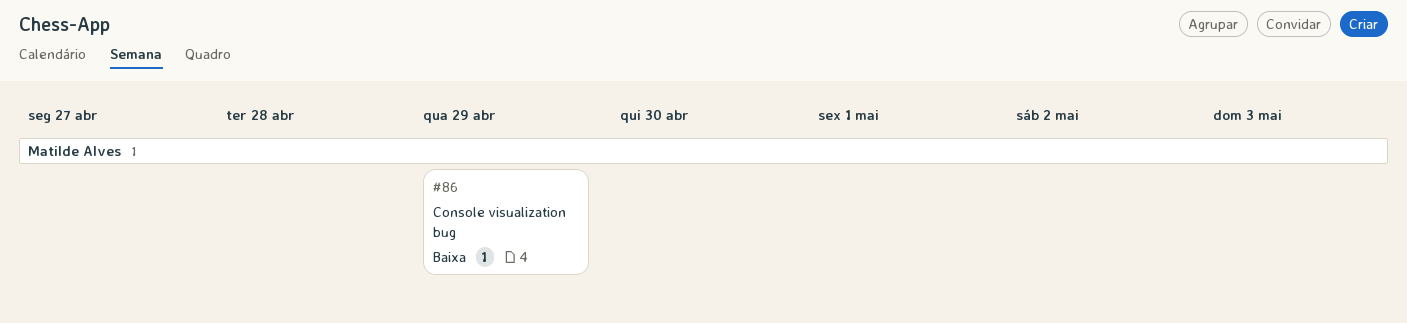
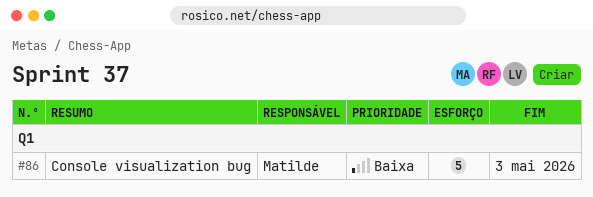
#86, estimate: 1 -> 5
#86, due: Apr 29 -> May 3

